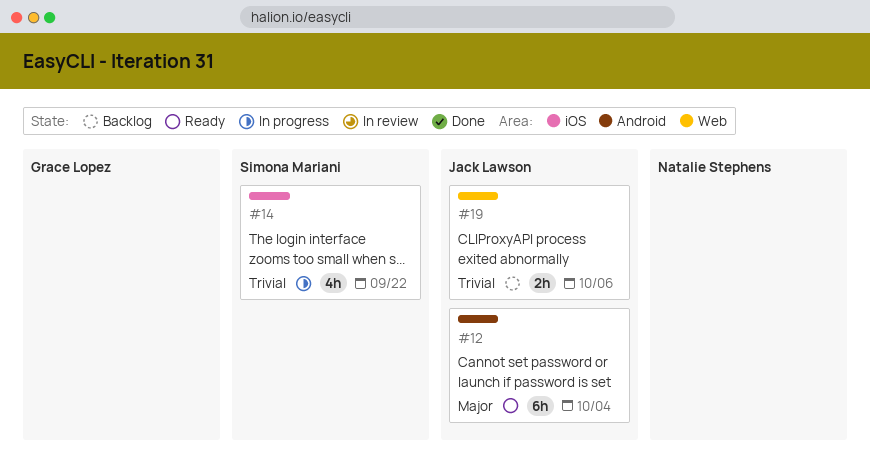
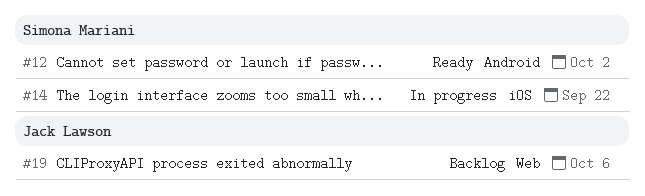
#12, owner: Jack Lawson -> Simona Mariani
#12, due: Oct 4 -> Oct 2

